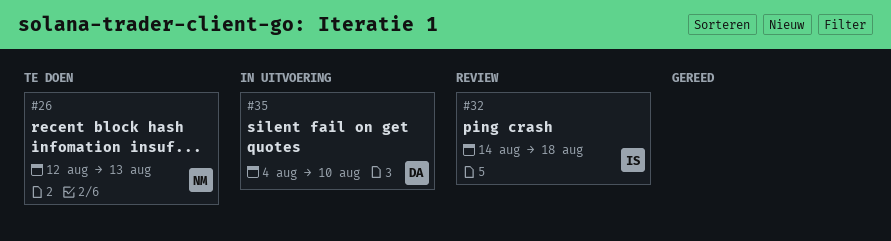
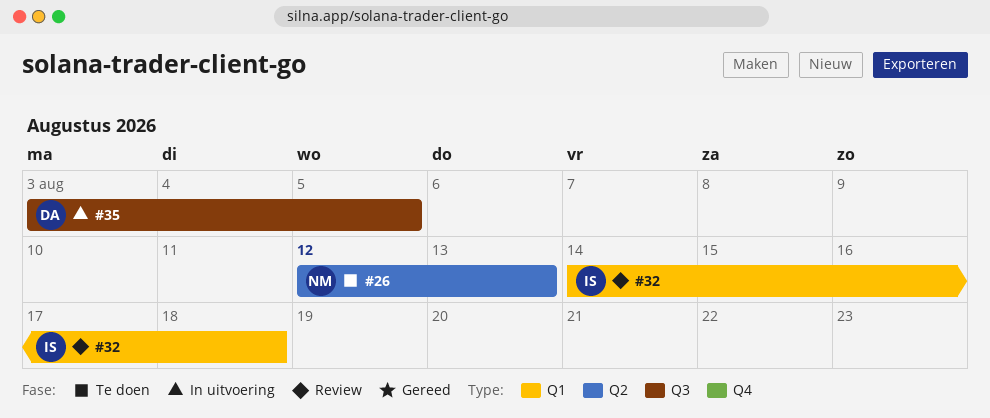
#35, start: Aug 4 -> Aug 3
#35, due: Aug 10 -> Aug 5

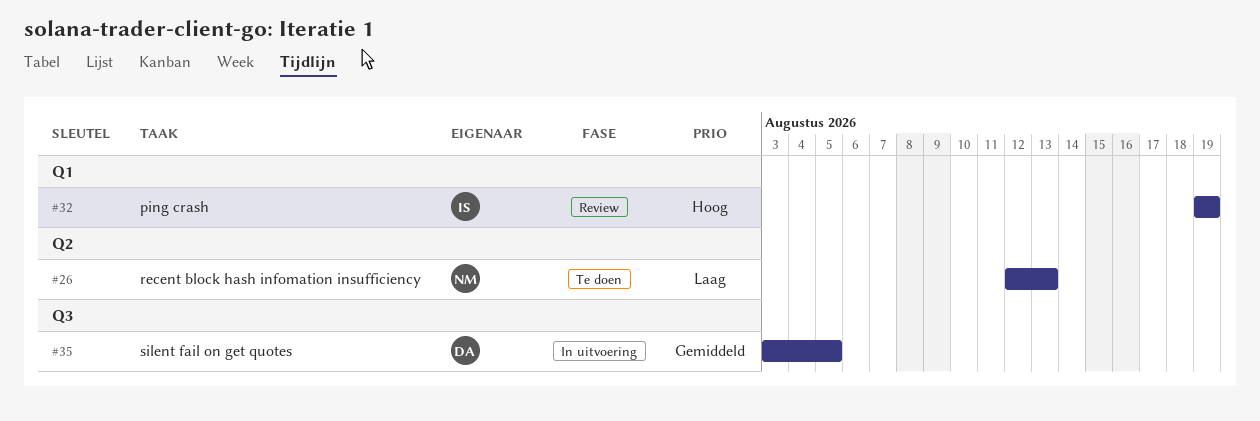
#32, start: Aug 14 -> Aug 19
#32, due: Aug 18 -> Aug 19

